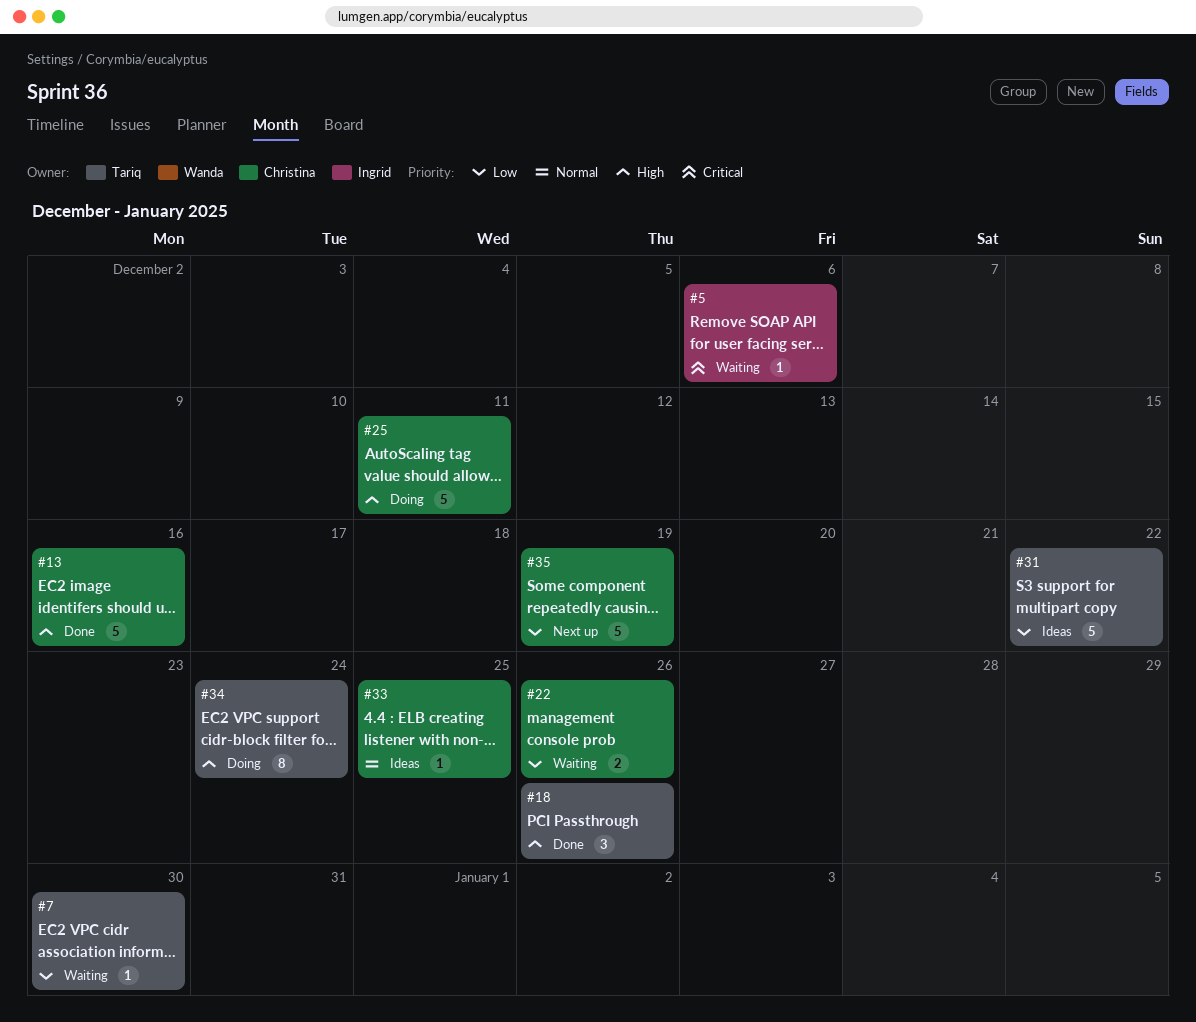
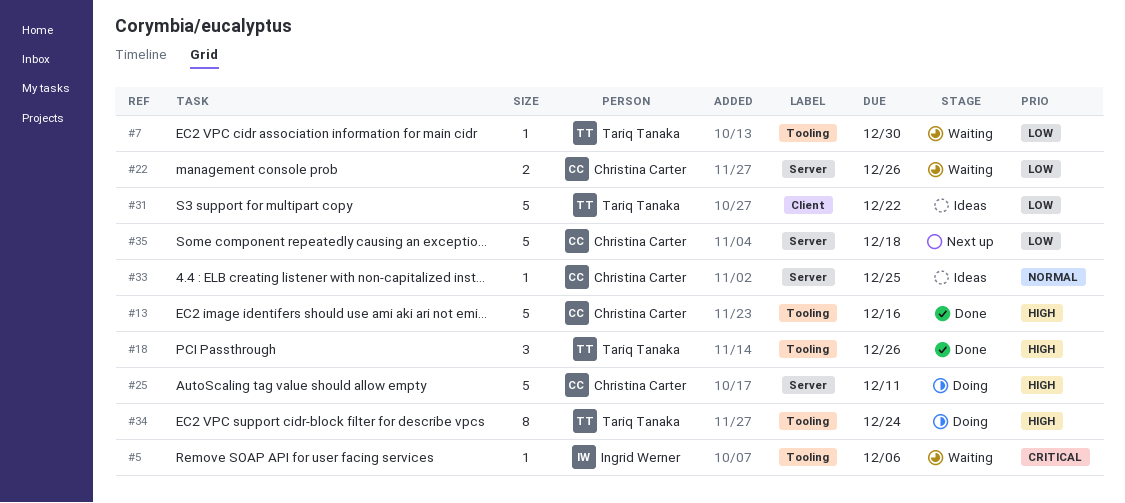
#35, due: Dec 19 -> Dec 18

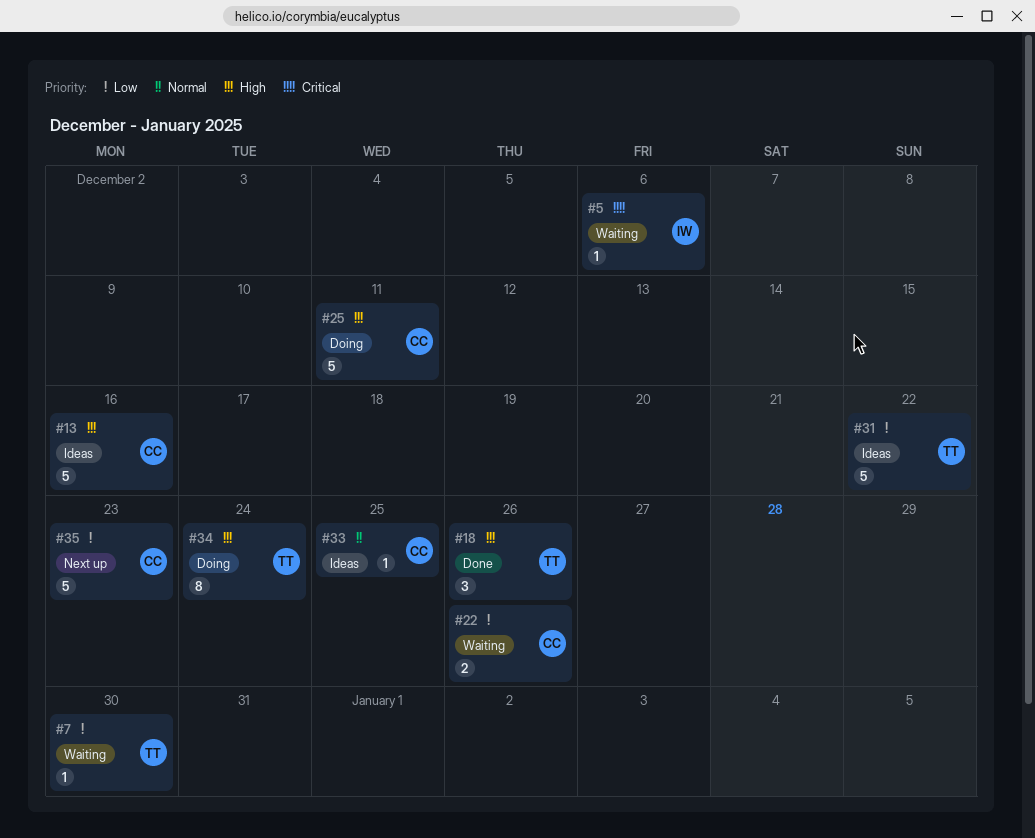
#13, status: Done -> Ideas
#35, due: Dec 18 -> Dec 23

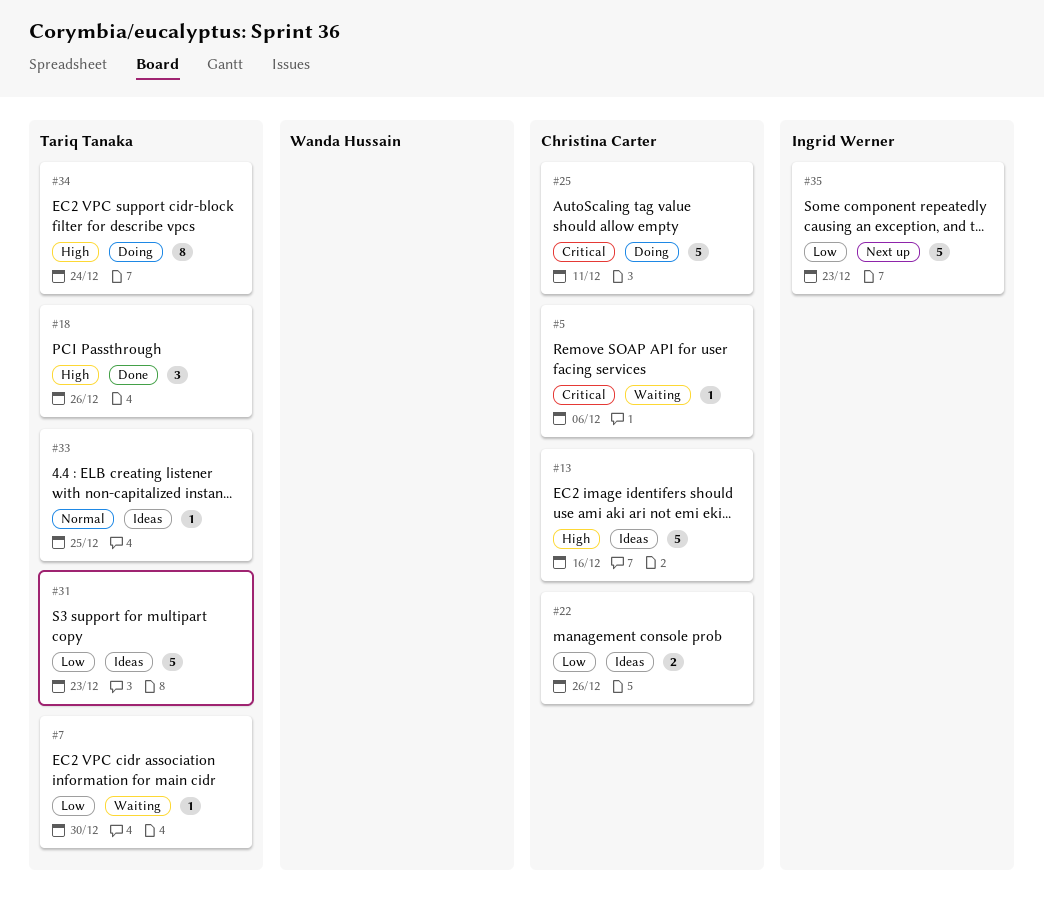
#5, owner: Ingrid Werner -> Christina Carter
#22, status: Waiting -> Ideas
#25, priority: High -> Critical
#31, due: Dec 22 -> Dec 23
#33, owner: Christina Carter -> Tariq Tanaka
#35, owner: Christina Carter -> Ingrid Werner

